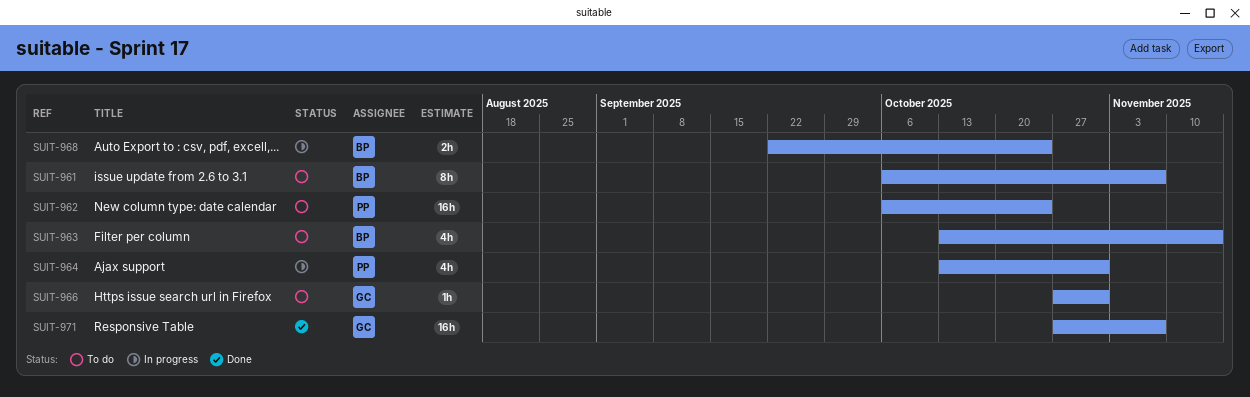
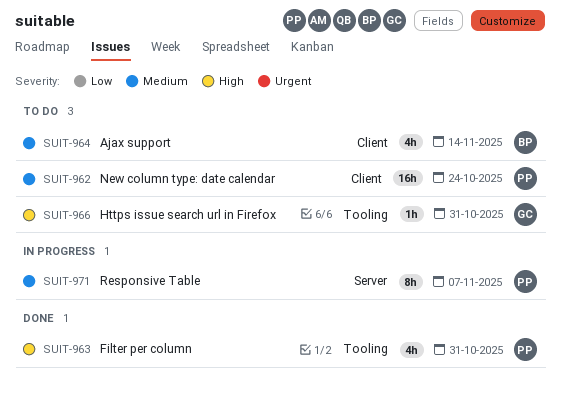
SUIT-961: present -> none
SUIT-963, status: To do -> Done
SUIT-963, owner: BP -> PP
SUIT-963, due: Nov 14 -> Oct 31
SUIT-964, status: In progress -> To do
SUIT-964, owner: PP -> BP
SUIT-964, due: Oct 31 -> Nov 14
SUIT-968: present -> none
SUIT-971, status: Done -> In progress
SUIT-971, owner: GC -> PP
SUIT-971, estimate: 16h -> 8h

